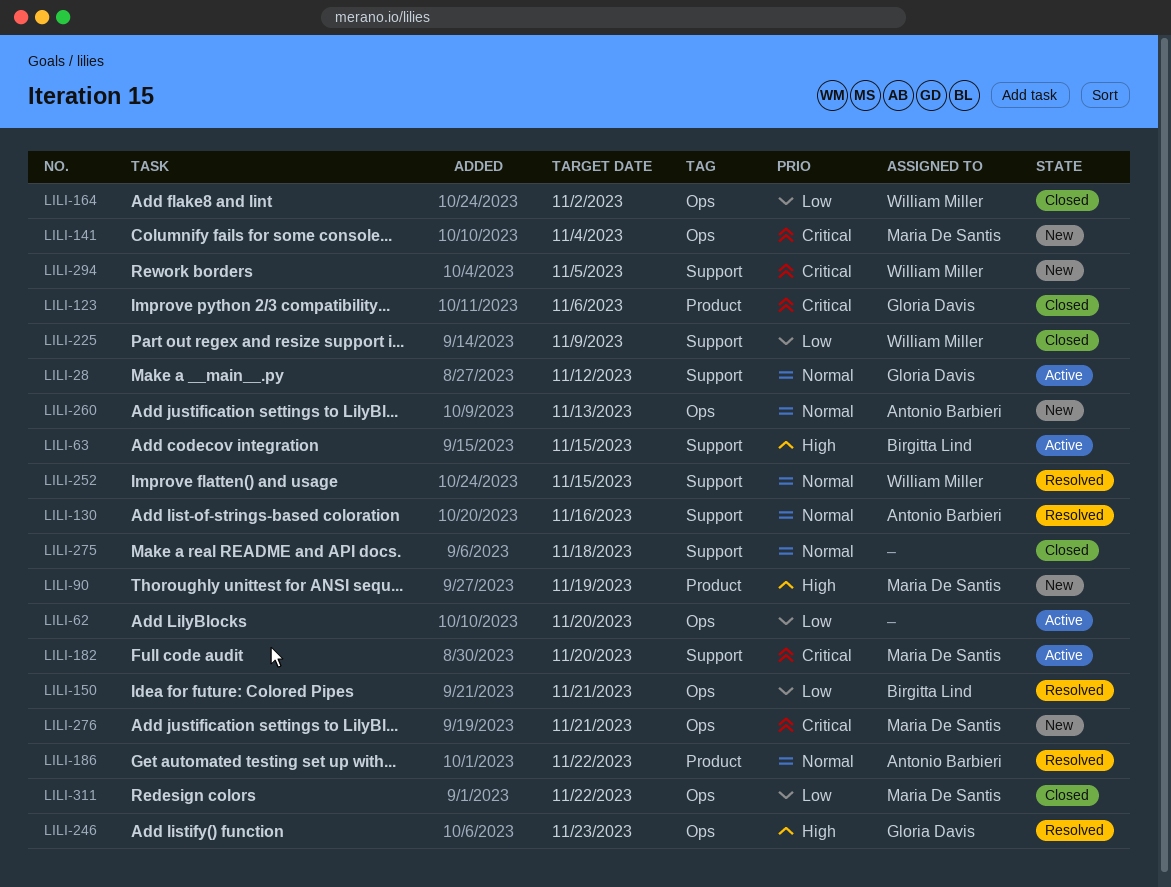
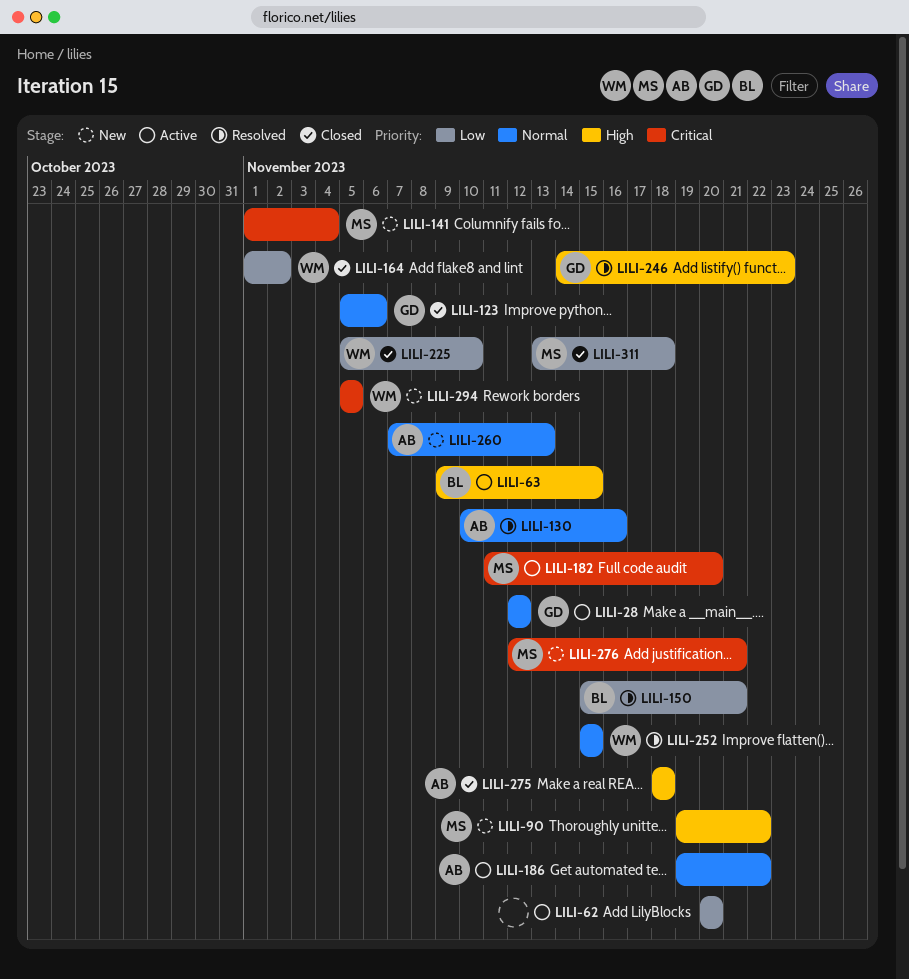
LILI-90, due: Nov 19 -> Nov 22
LILI-123, priority: Critical -> Normal
LILI-186, status: Resolved -> Active
LILI-225, due: Nov 9 -> Nov 10
LILI-275, owner: none -> Antonio Barbieri
LILI-275, priority: Normal -> High
LILI-311, due: Nov 22 -> Nov 18

